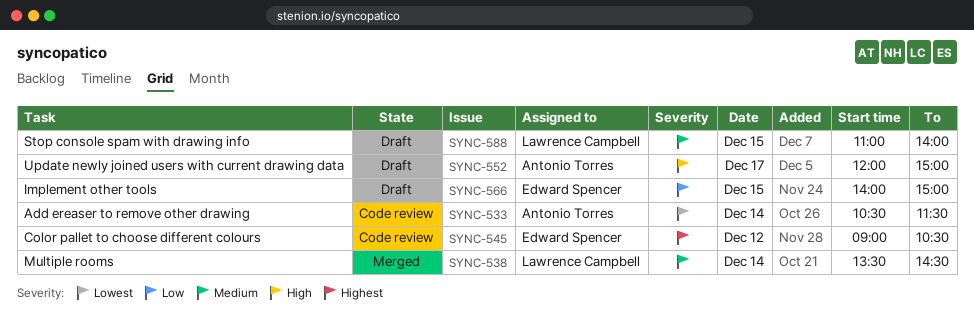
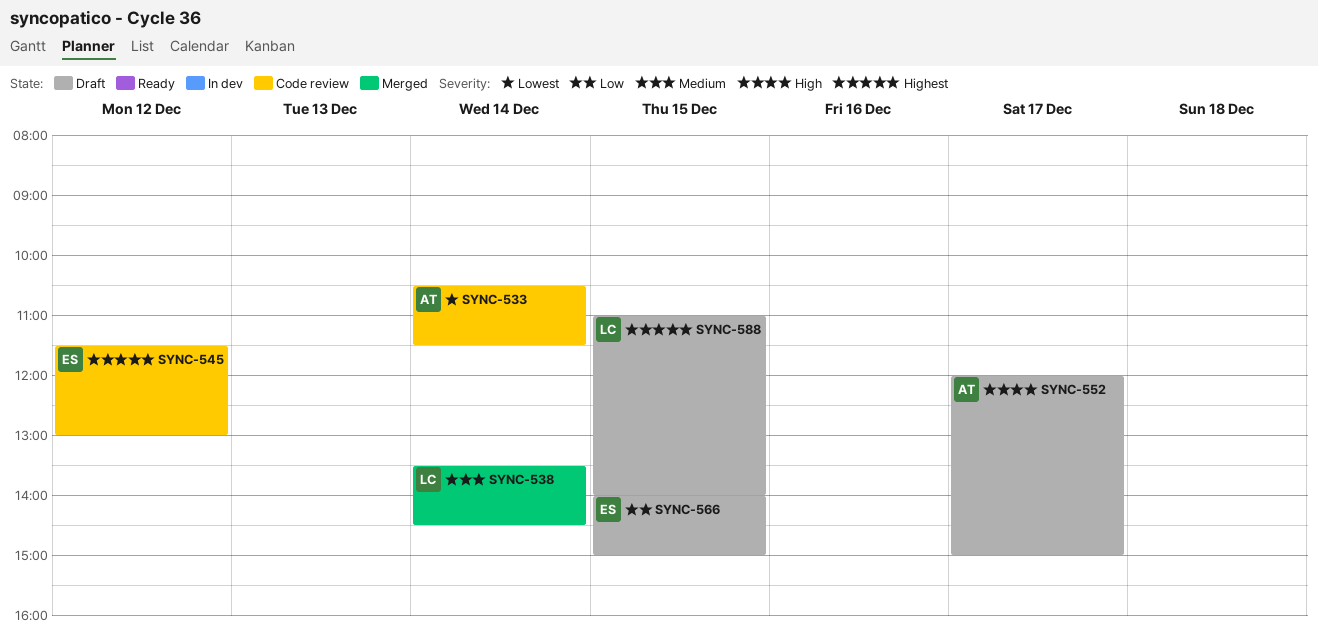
SYNC-545, begins: 09:00 -> 11:30
SYNC-545, ends: 10:30 -> 13:00
SYNC-588, priority: Medium -> Highest

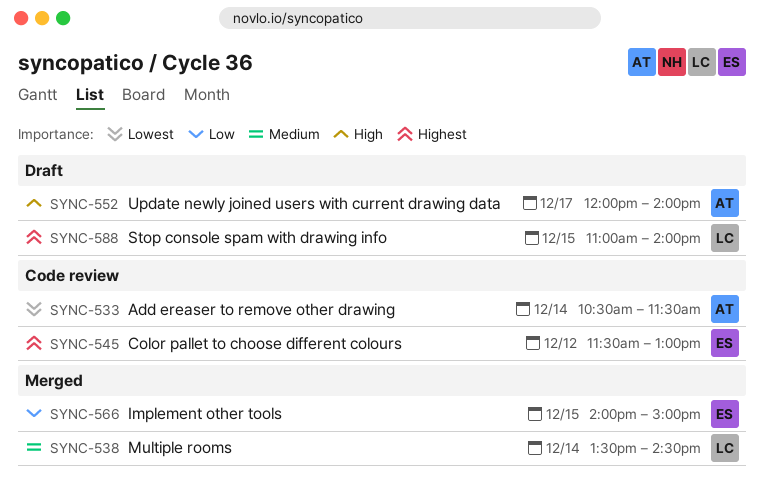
SYNC-552, ends: 15:00 -> 14:00
SYNC-566, status: Draft -> Merged

